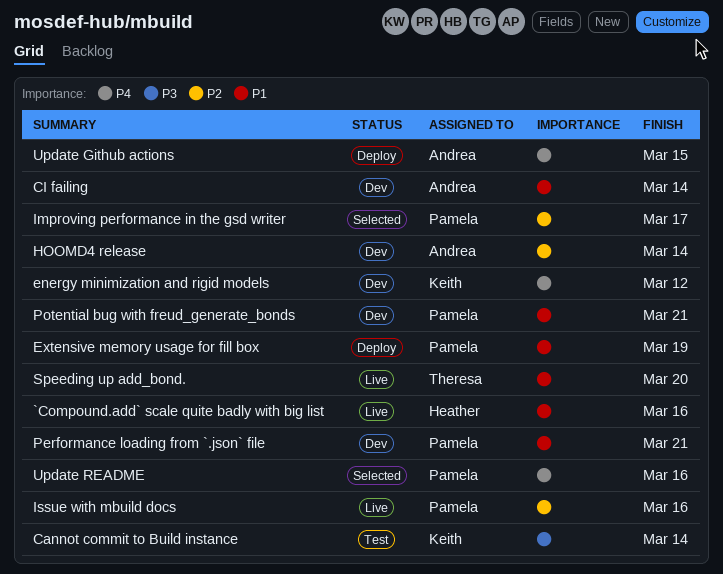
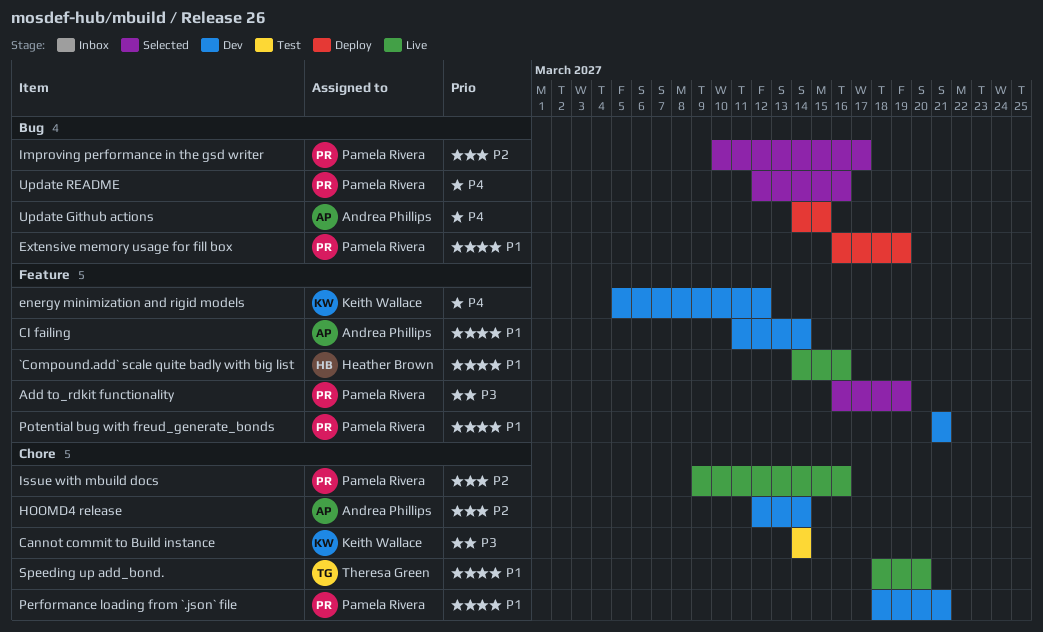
Add to_rdkit functionality: none -> present

